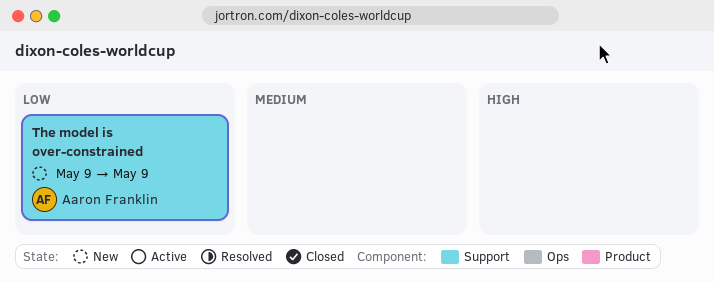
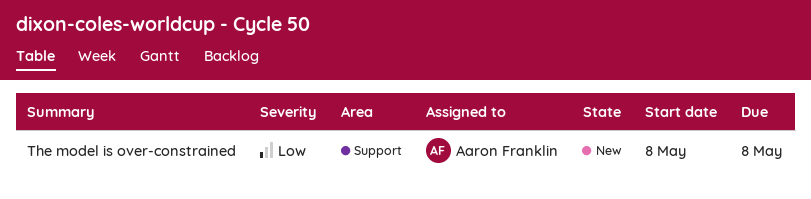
The model is over-constrained, start: May 9 -> May 8
The model is over-constrained, due: May 9 -> May 8

